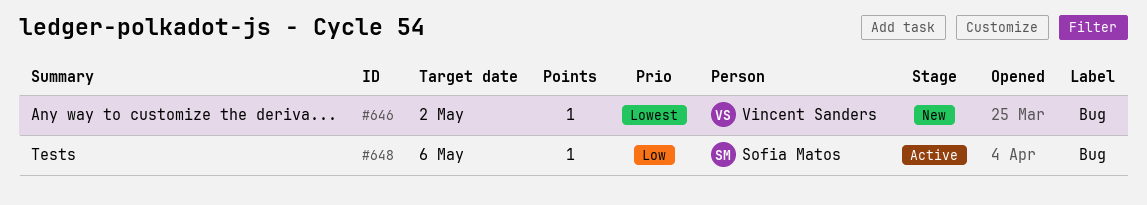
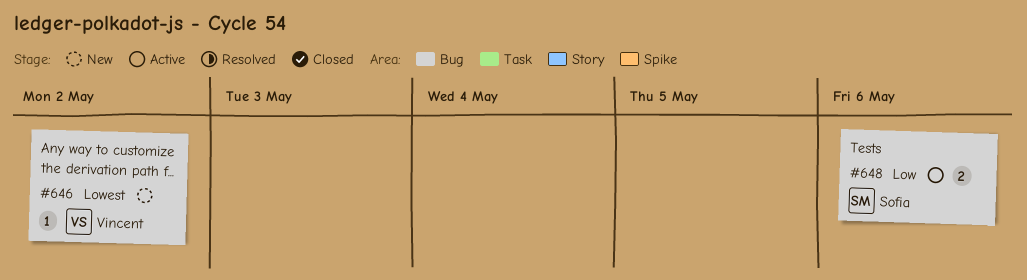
#648, estimate: 1 -> 2

